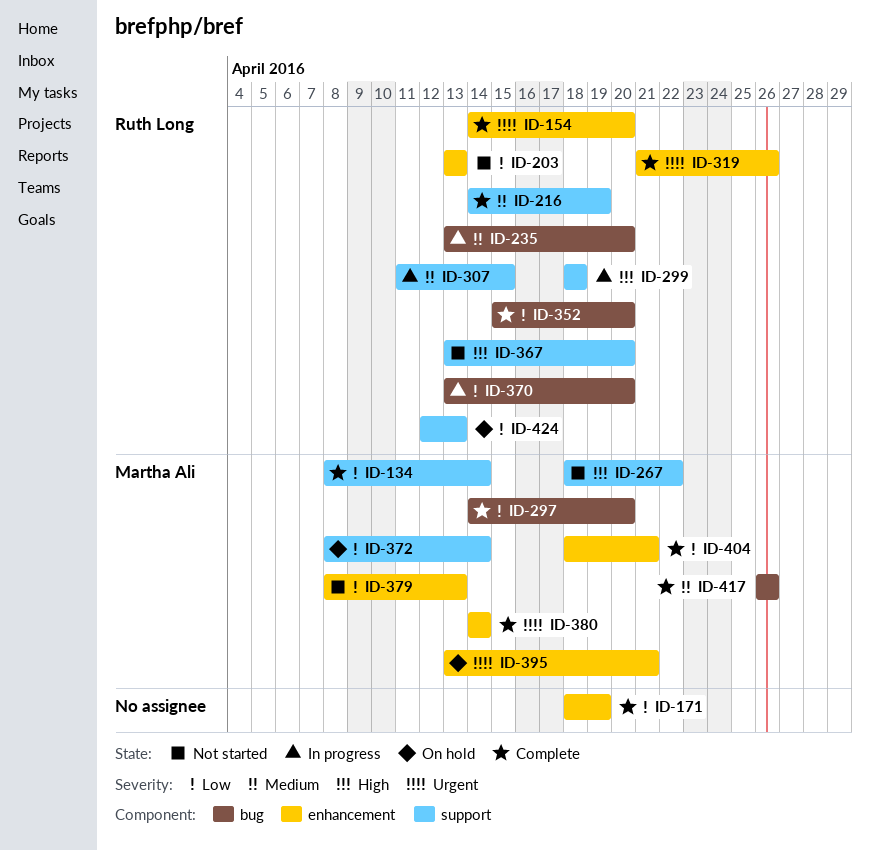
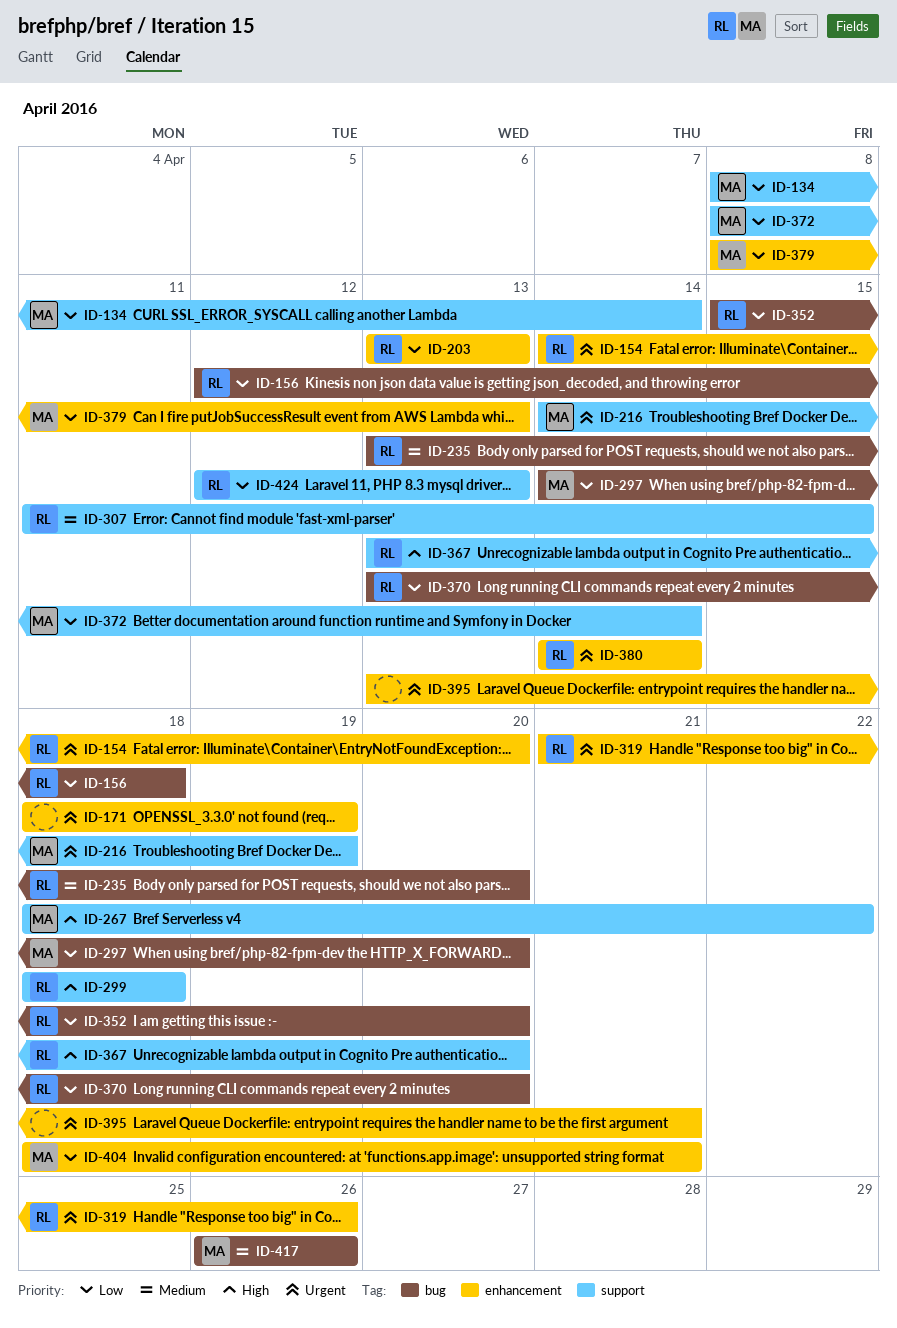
ID-156: none -> present
ID-171, priority: Low -> Urgent
ID-216, owner: Ruth Long -> Martha Ali
ID-216, priority: Medium -> Urgent
ID-380, owner: Martha Ali -> Ruth Long
ID-395, owner: Martha Ali -> none

